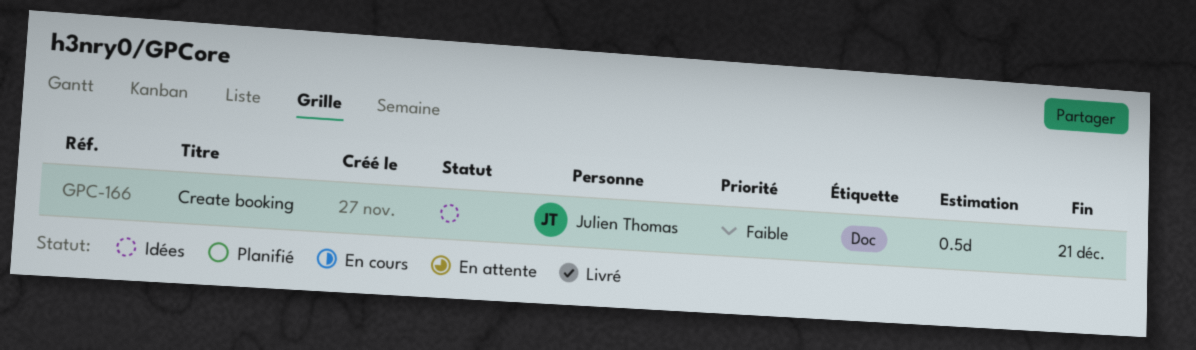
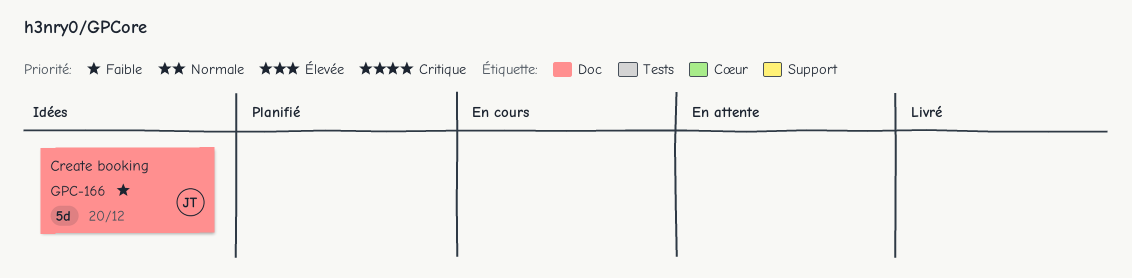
GPC-166, estimate: 0.5d -> 5d
GPC-166, due: Dec 21 -> Dec 20

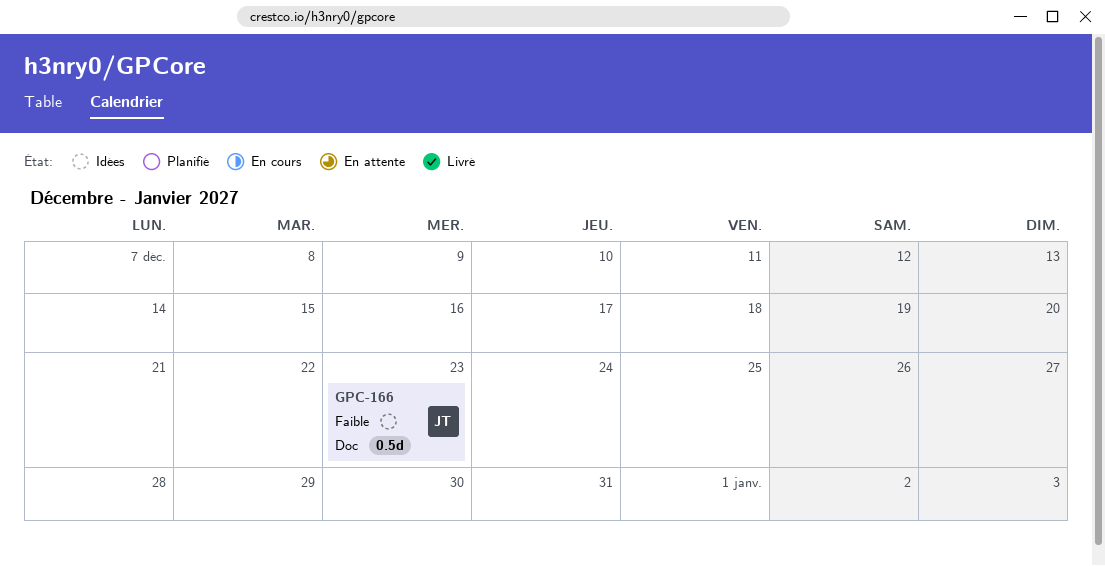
GPC-166, estimate: 5d -> 0.5d
GPC-166, due: Dec 20 -> Dec 23

